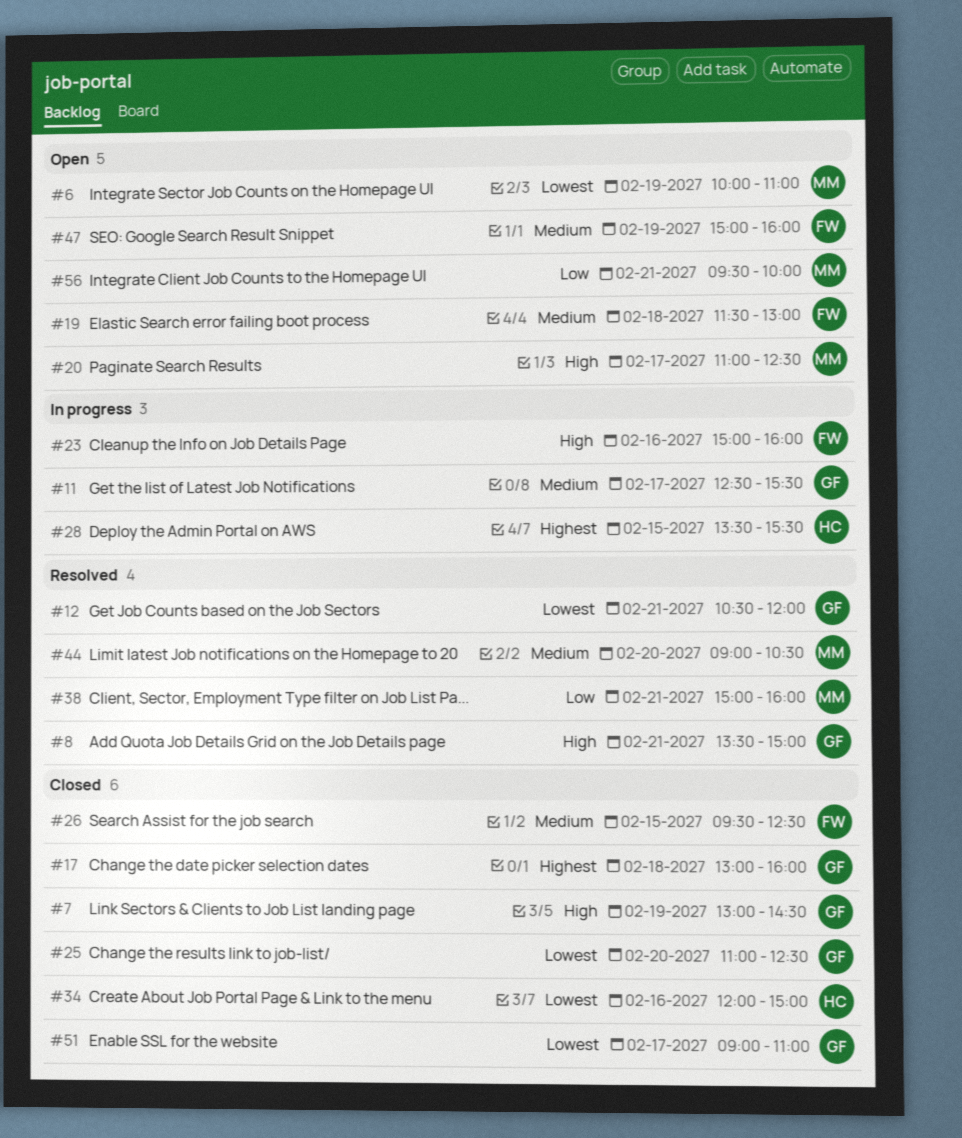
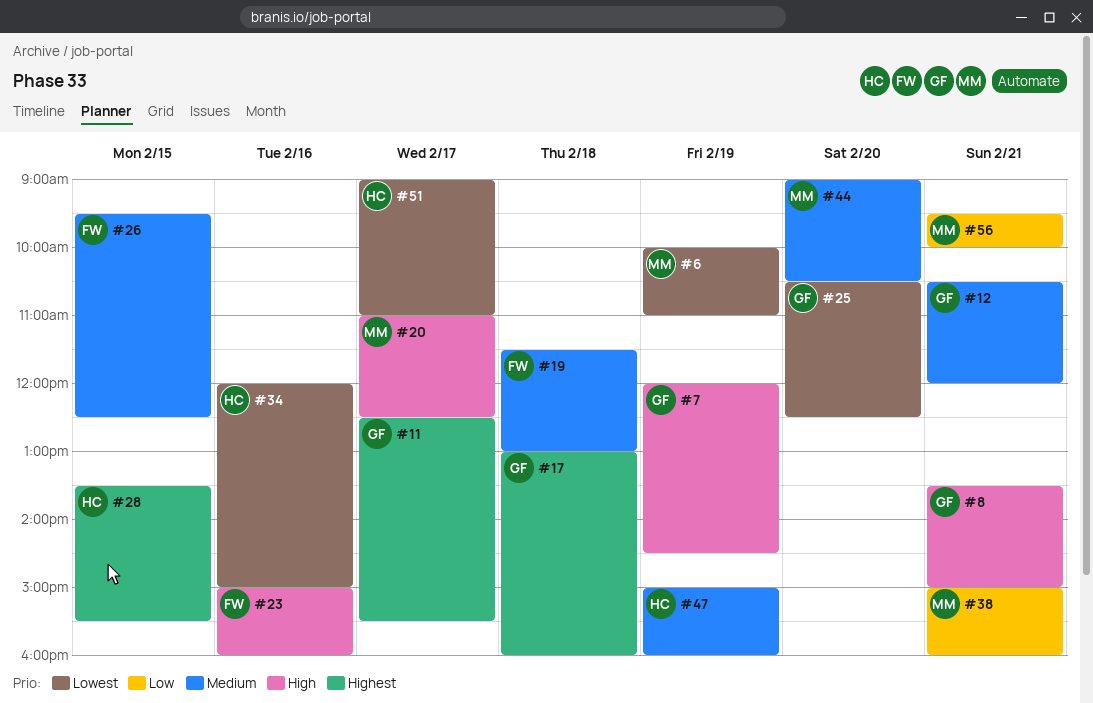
#7, begins: 13:00 -> 12:00
#11, priority: Medium -> Highest
#12, priority: Lowest -> Medium
#25, begins: 11:00 -> 10:30
#47, owner: FW -> HC
#51, owner: GF -> HC

